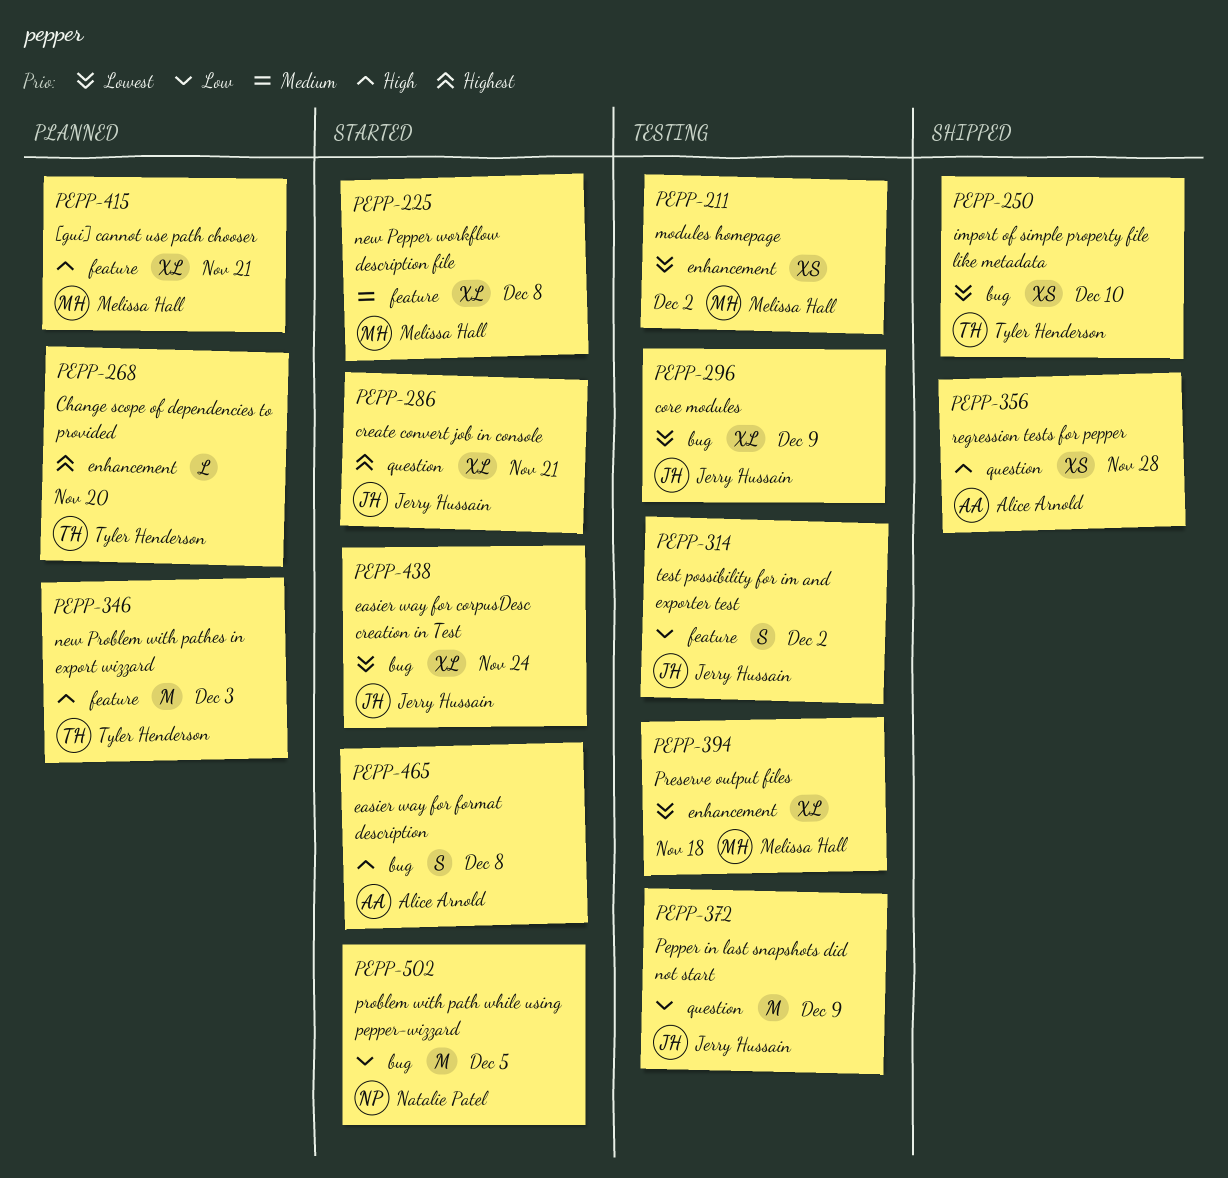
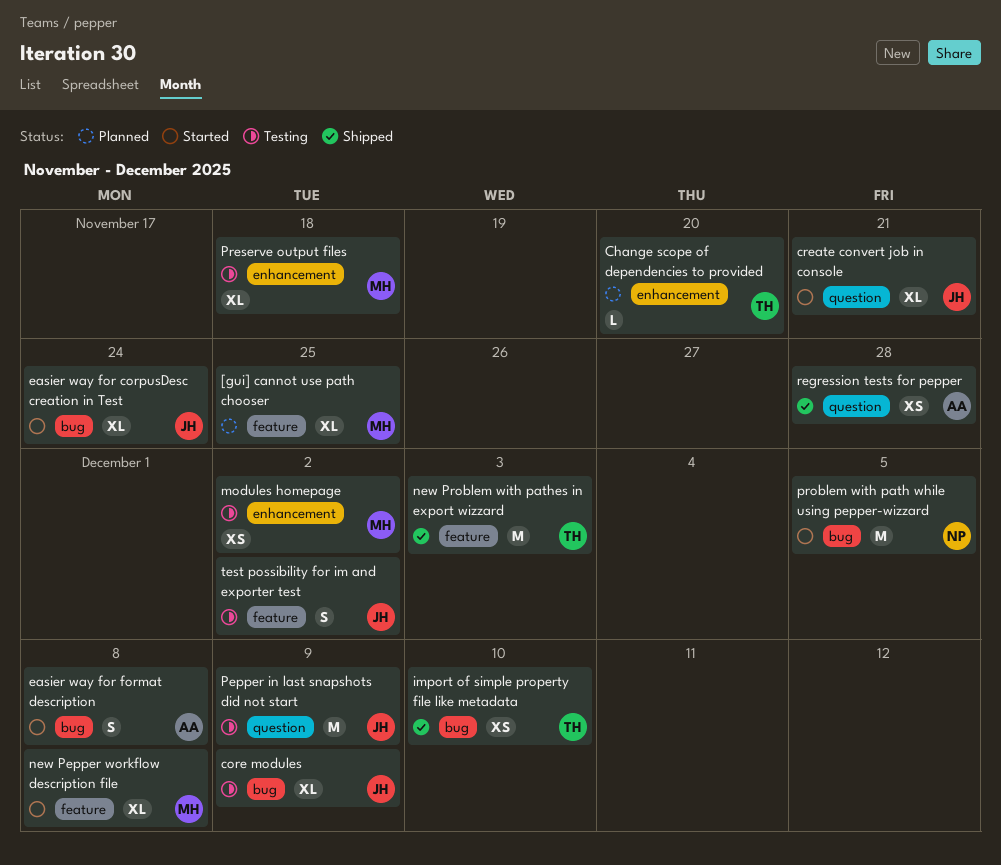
[gui] cannot use path chooser, due: Nov 21 -> Nov 25
new Problem with pathes in export wizzard, status: Planned -> Shipped

